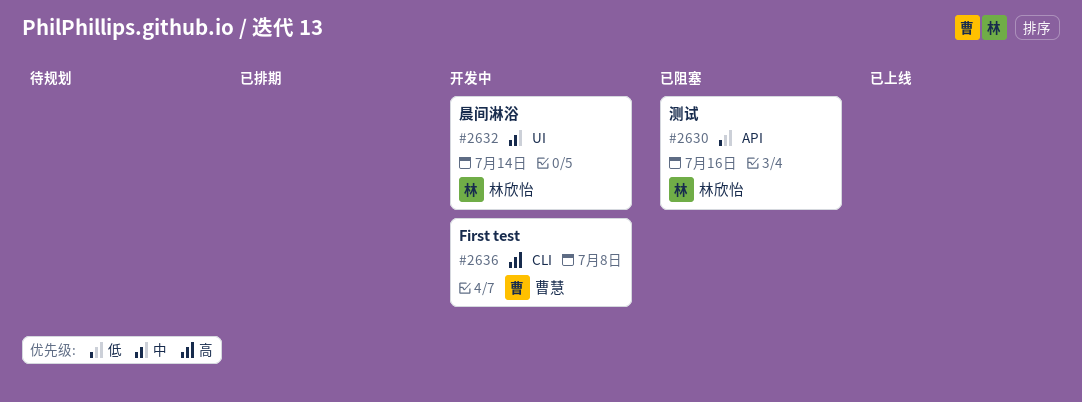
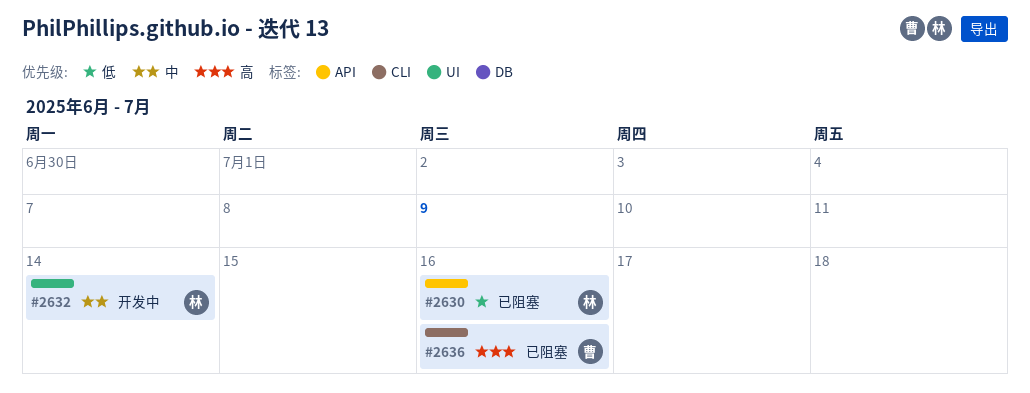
#2636, status: 开发中 -> 已阻塞
#2636, due: Jul 8 -> Jul 16

